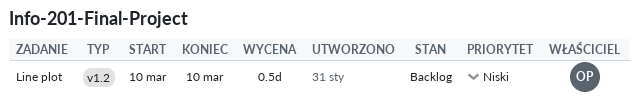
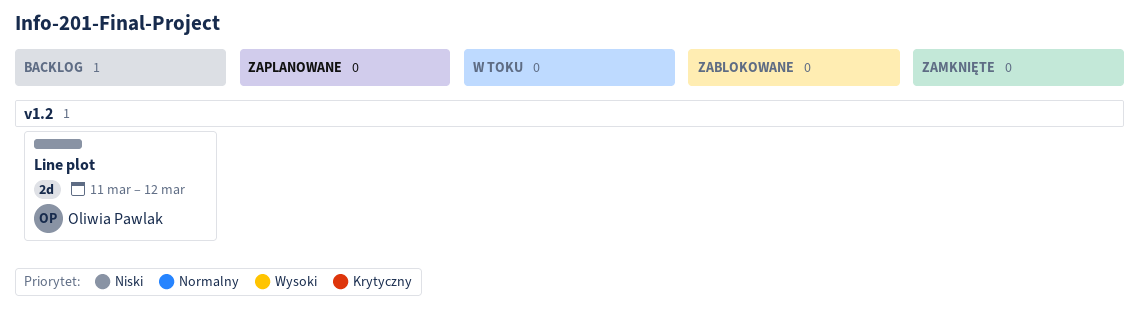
Line plot, estimate: 0.5d -> 2d
Line plot, start: Mar 10 -> Mar 11
Line plot, due: Mar 10 -> Mar 12

